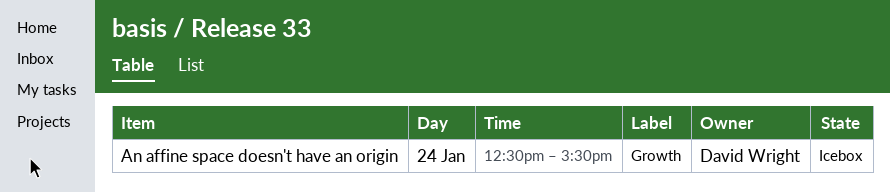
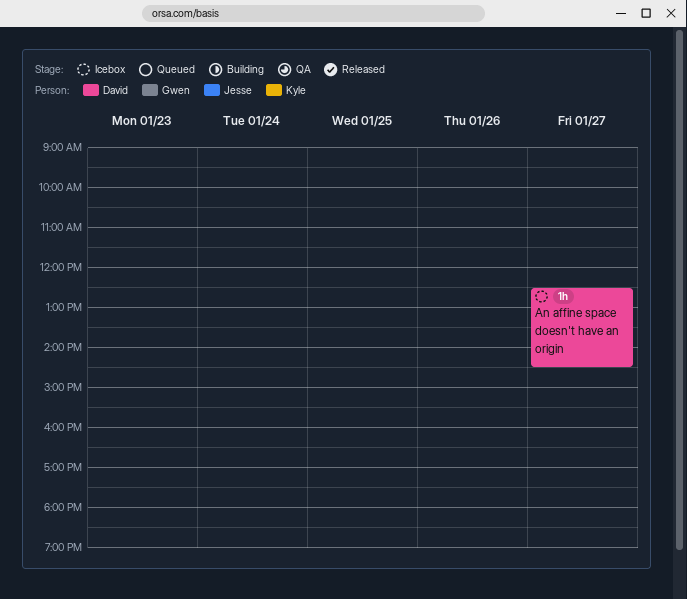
An affine space doesn't have an origin, day: Jan 24 -> Jan 27
An affine space doesn't have an origin, ends: 15:30 -> 14:30

